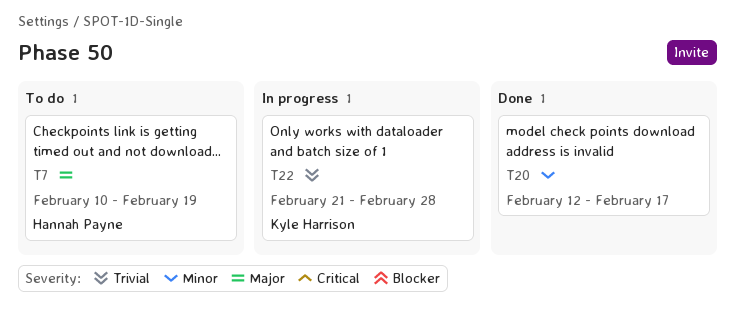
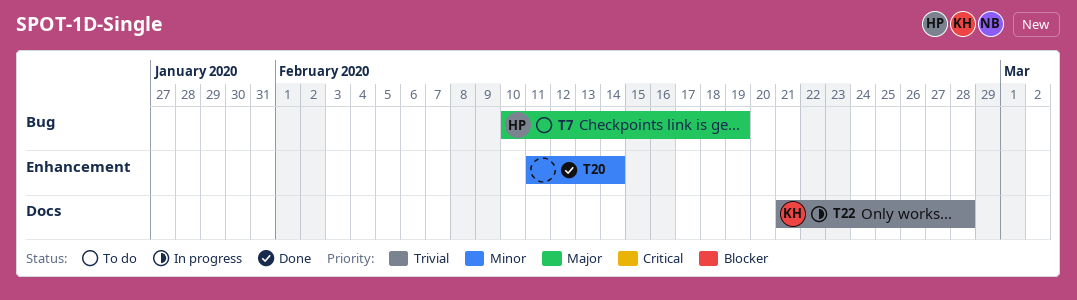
T20, start: Feb 12 -> Feb 11
T20, due: Feb 17 -> Feb 14

